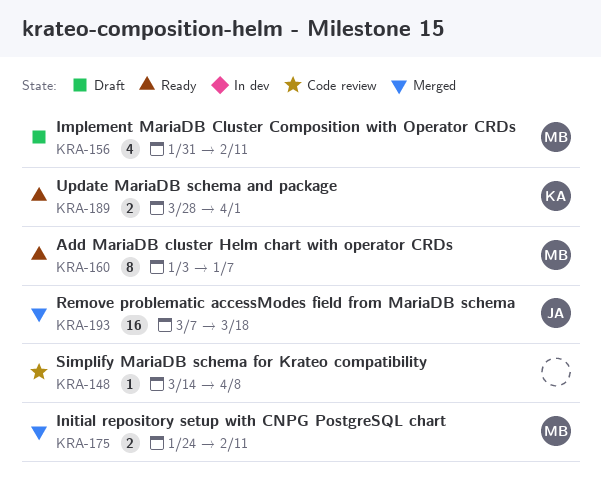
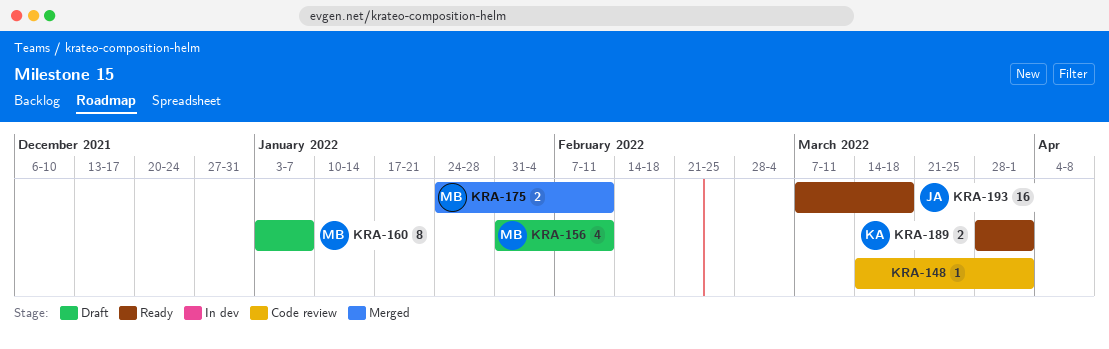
KRA-148, due: Apr 8 -> Apr 1
KRA-160, status: Ready -> Draft
KRA-193, status: Merged -> Ready

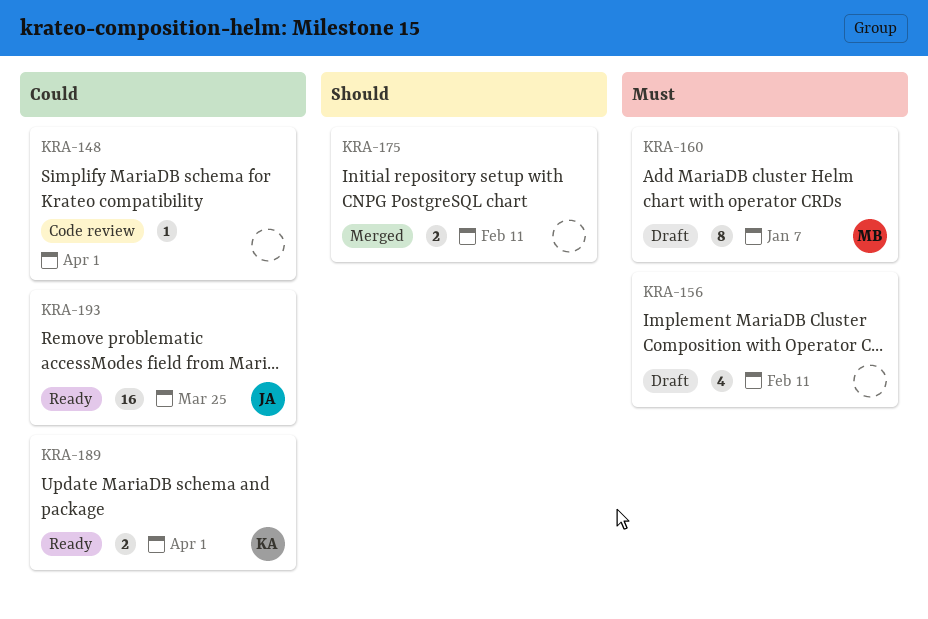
KRA-156, owner: MB -> none
KRA-175, owner: MB -> none
KRA-193, due: Mar 18 -> Mar 25

